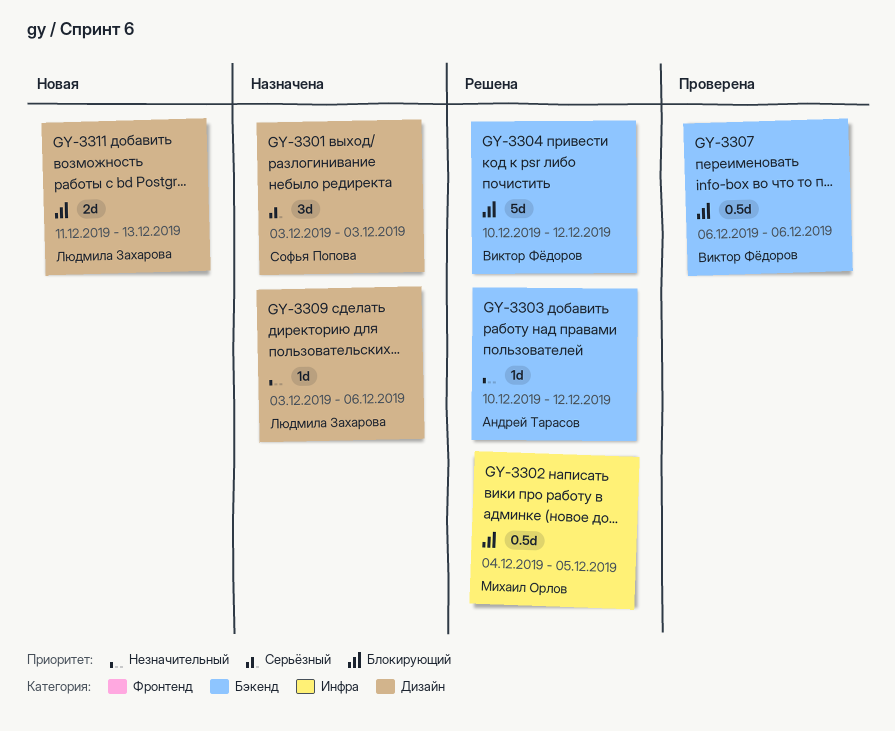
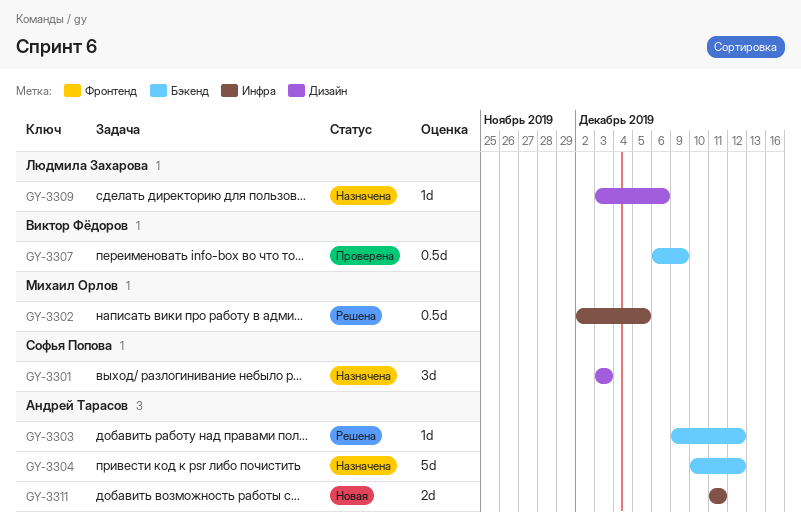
GY-3302, start: Dec 4 -> Dec 2
GY-3303, start: Dec 10 -> Dec 9
GY-3304, status: Решена -> Назначена
GY-3304, owner: Виктор Фёдоров -> Андрей Тарасов
GY-3307, due: Dec 6 -> Dec 9
GY-3311, owner: Людмила Захарова -> Андрей Тарасов
GY-3311, label: Дизайн -> Инфра
GY-3311, due: Dec 13 -> Dec 11

